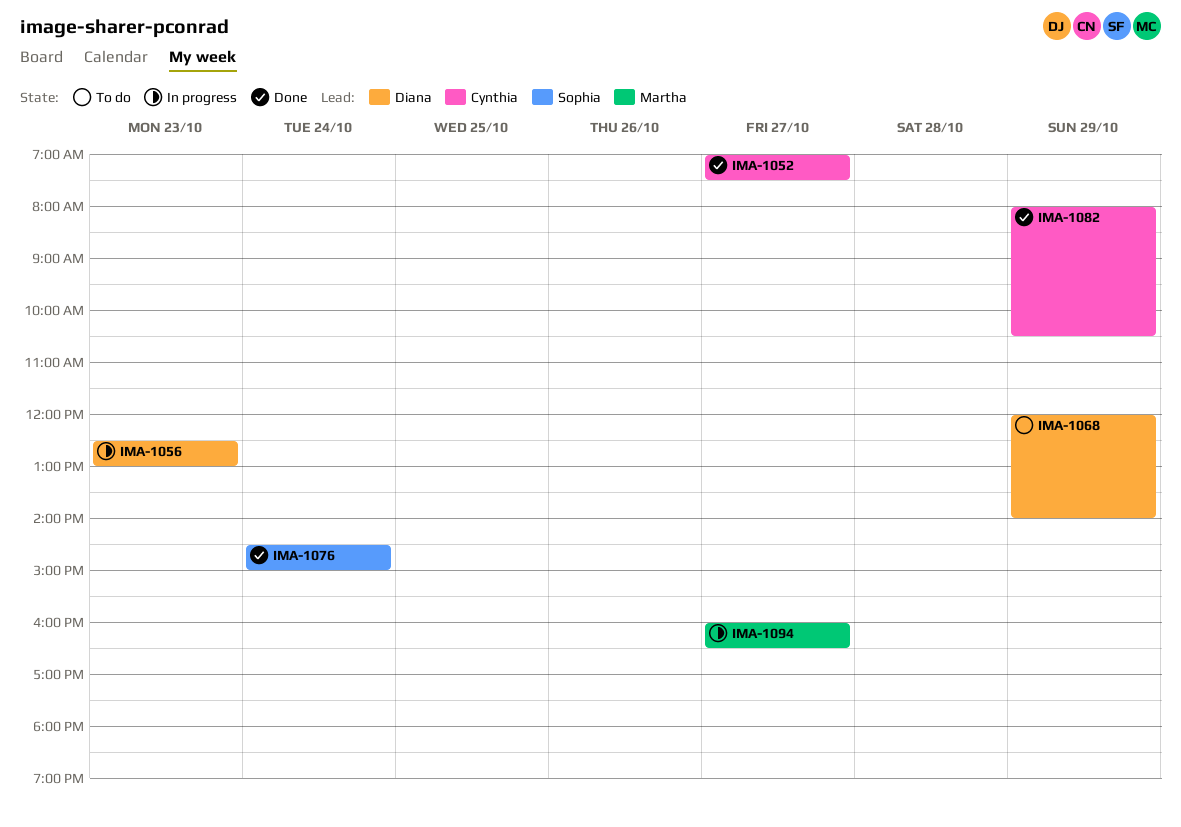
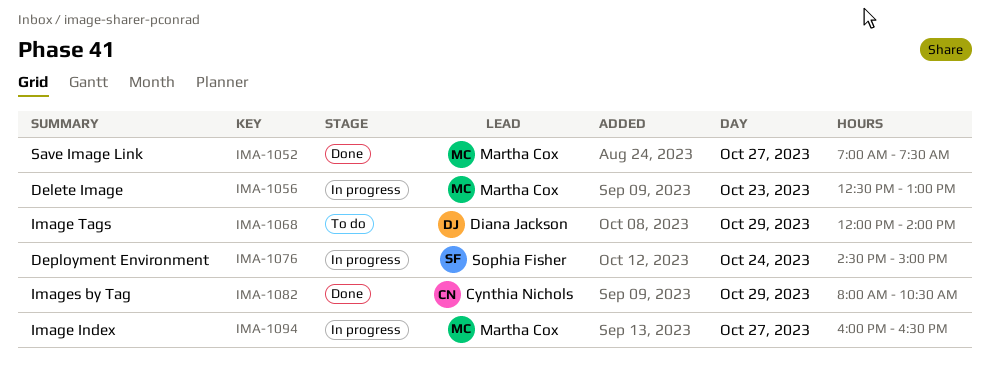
IMA-1052, owner: Cynthia Nichols -> Martha Cox
IMA-1056, owner: Diana Jackson -> Martha Cox
IMA-1076, status: Done -> In progress

